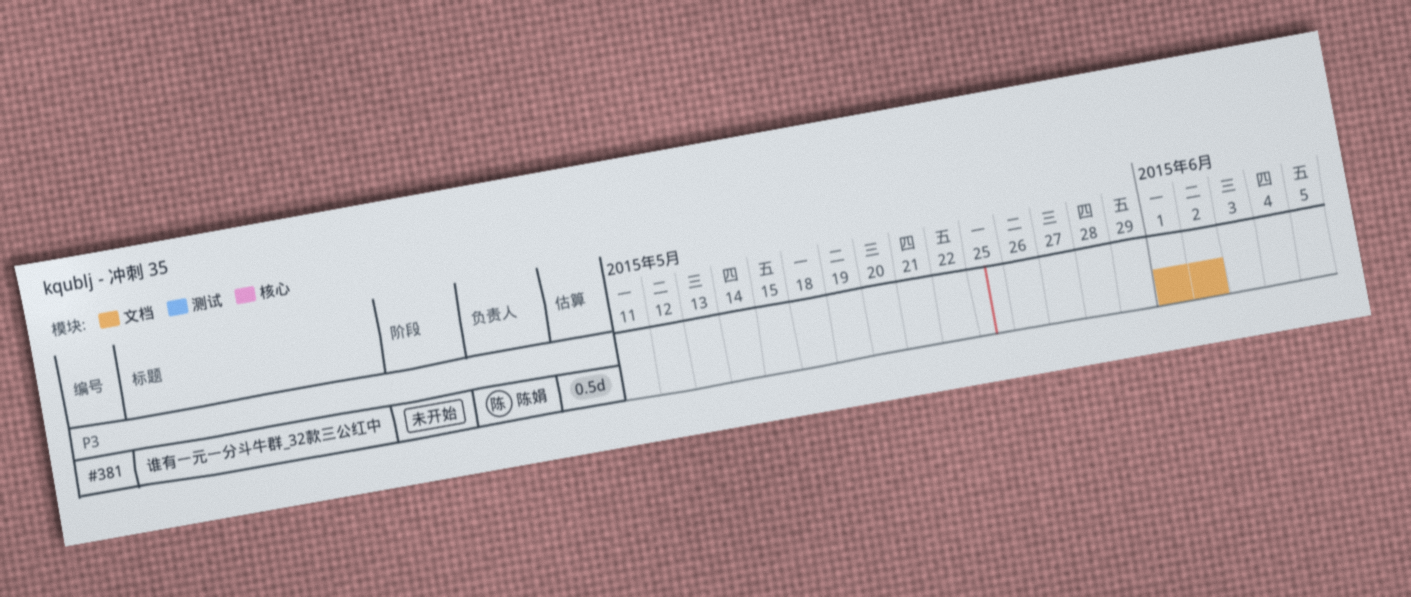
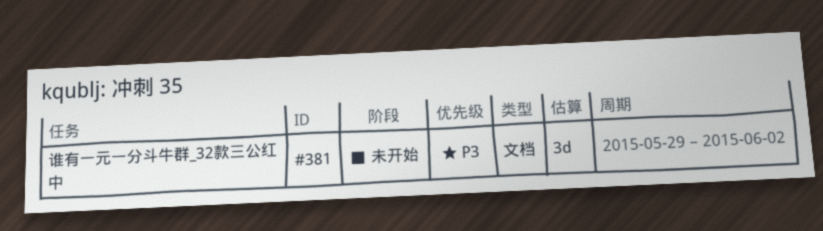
#381, estimate: 0.5d -> 3d
#381, start: Jun 1 -> May 29

